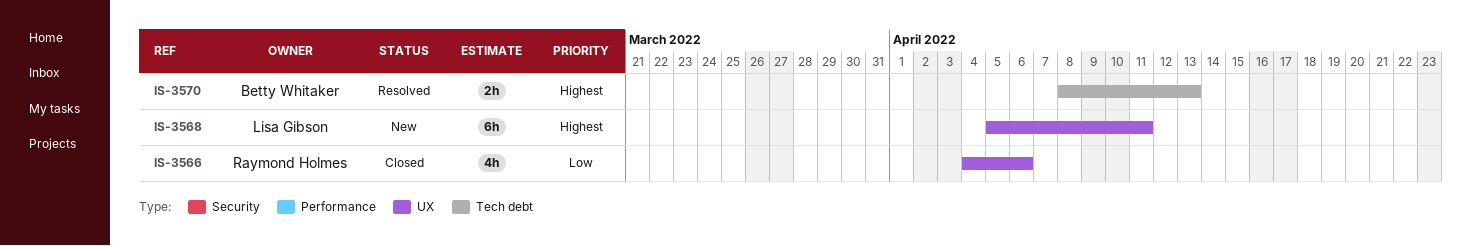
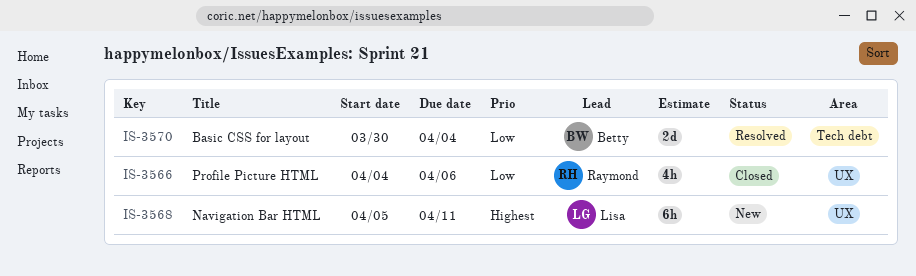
IS-3570, priority: Highest -> Low
IS-3570, estimate: 2h -> 2d
IS-3570, start: Apr 8 -> Mar 30
IS-3570, due: Apr 13 -> Apr 4

